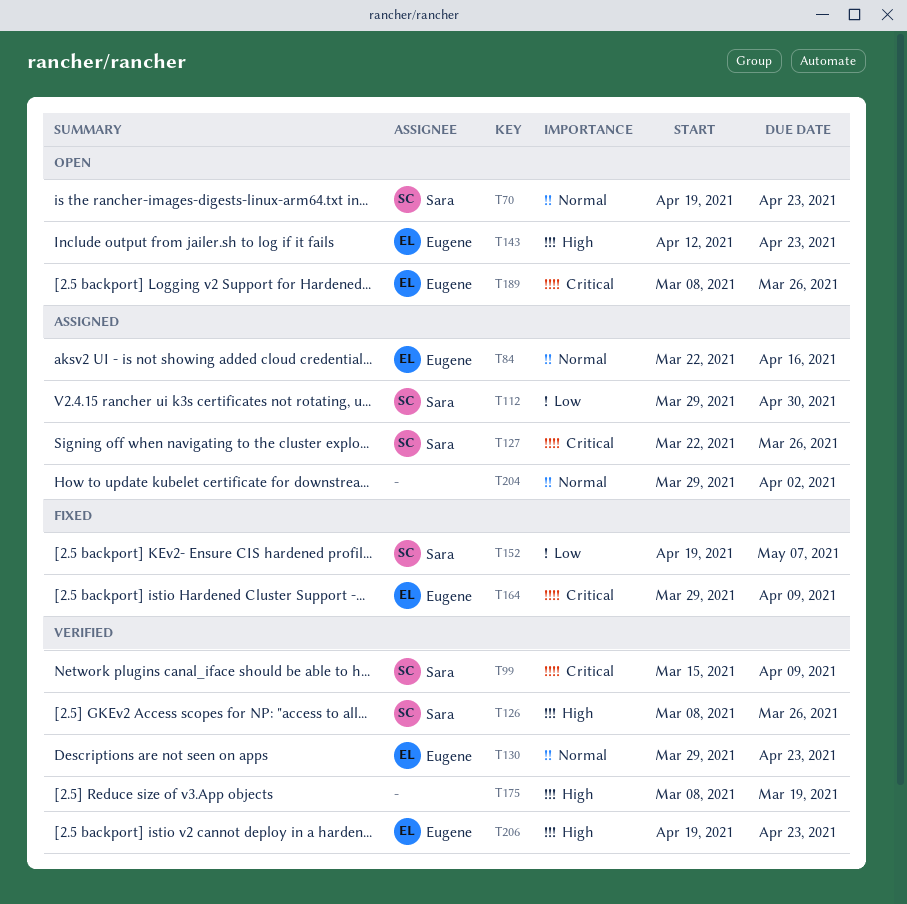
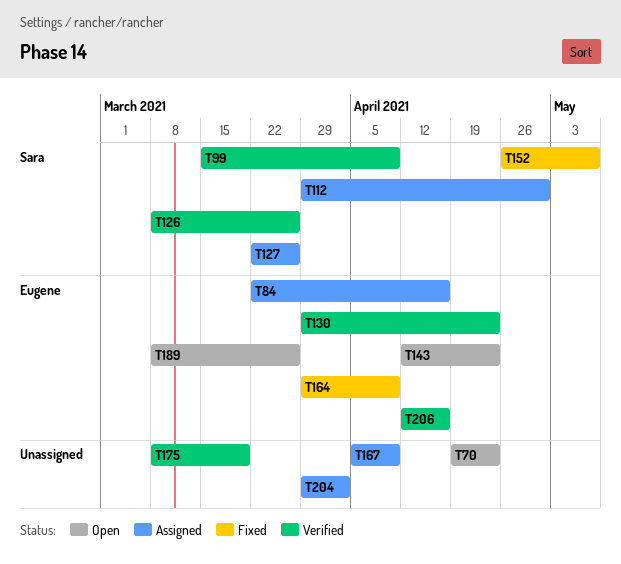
T70, owner: Sara -> none
T152, start: Apr 19 -> Apr 26
T167: none -> present
T206, start: Apr 19 -> Apr 12
T206, due: Apr 23 -> Apr 16

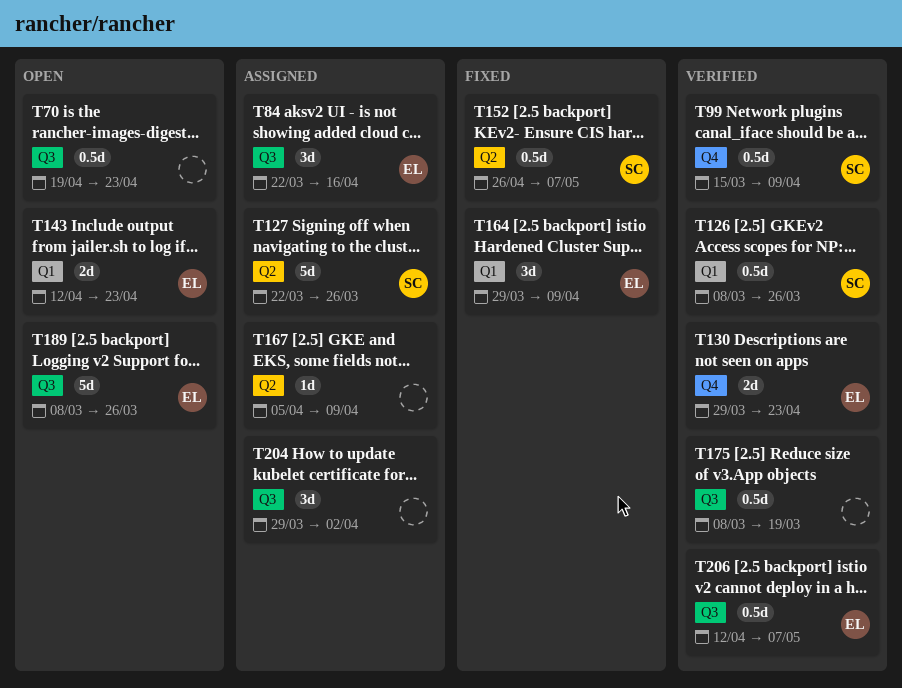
T112: present -> none
T206, due: Apr 16 -> May 7

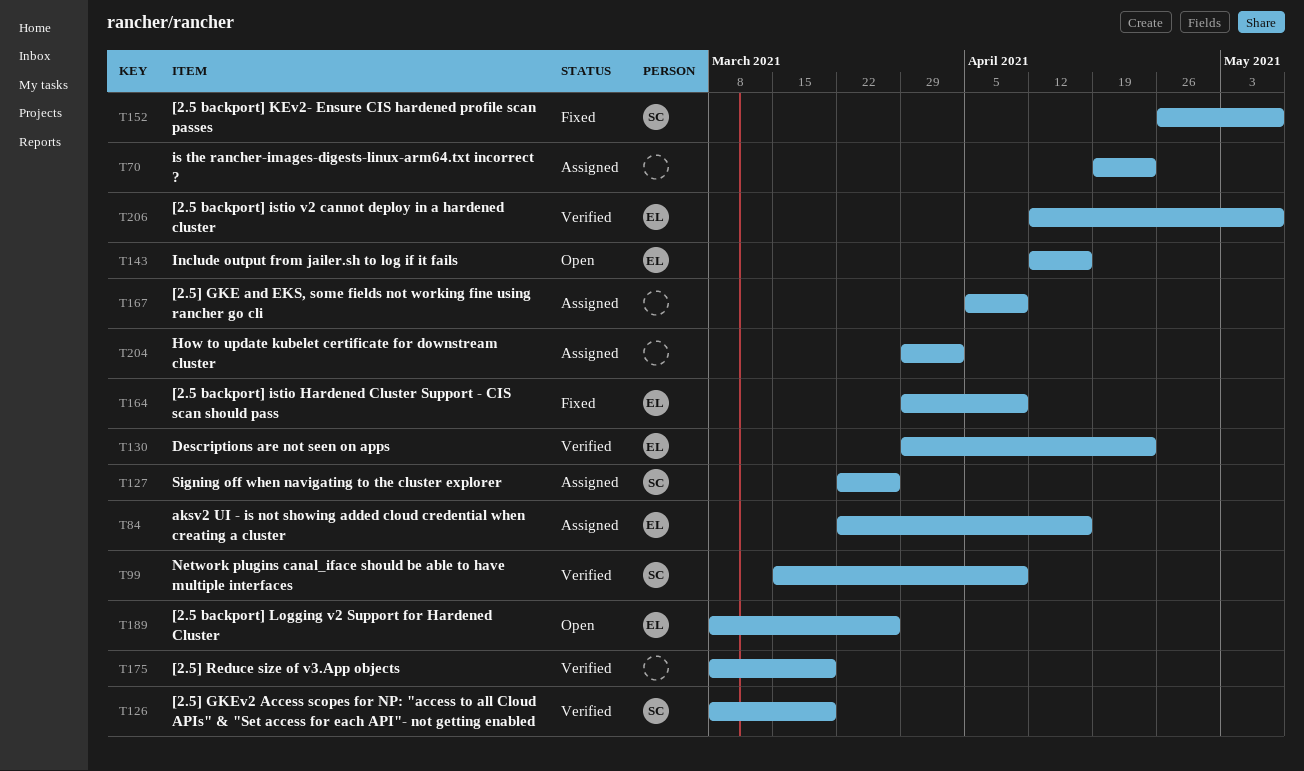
T70, status: Open -> Assigned
T126, due: Mar 26 -> Mar 19
T143, due: Apr 23 -> Apr 16

